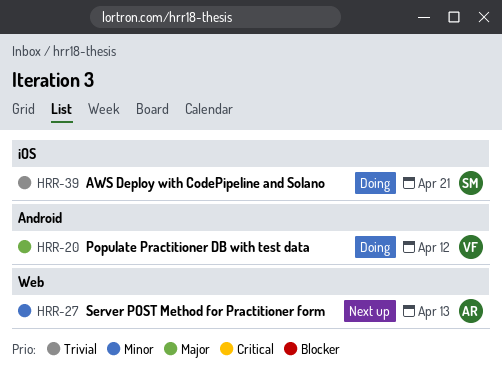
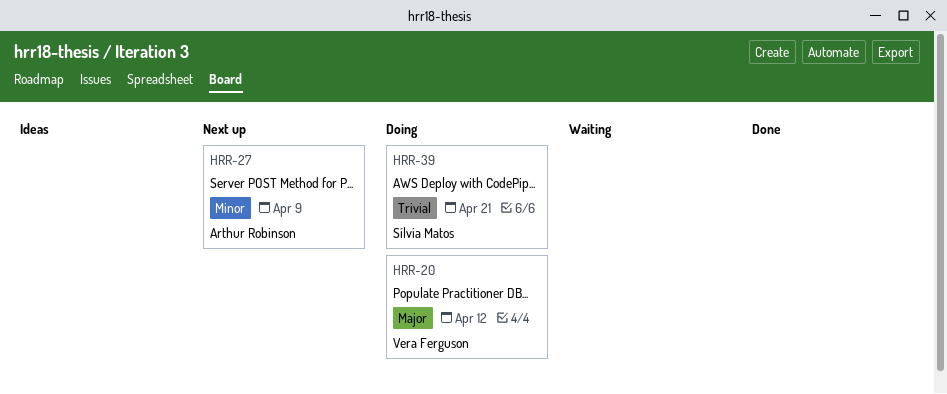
HRR-27, due: Apr 13 -> Apr 9

